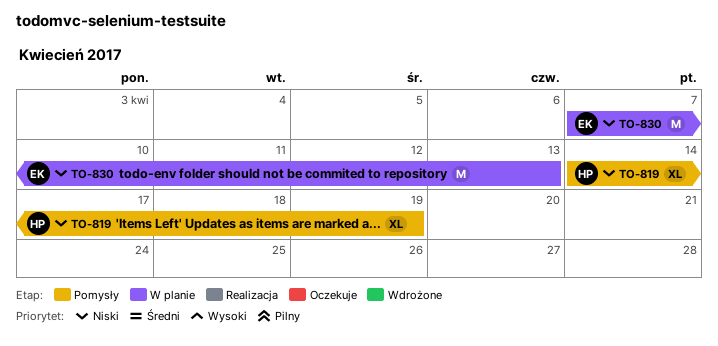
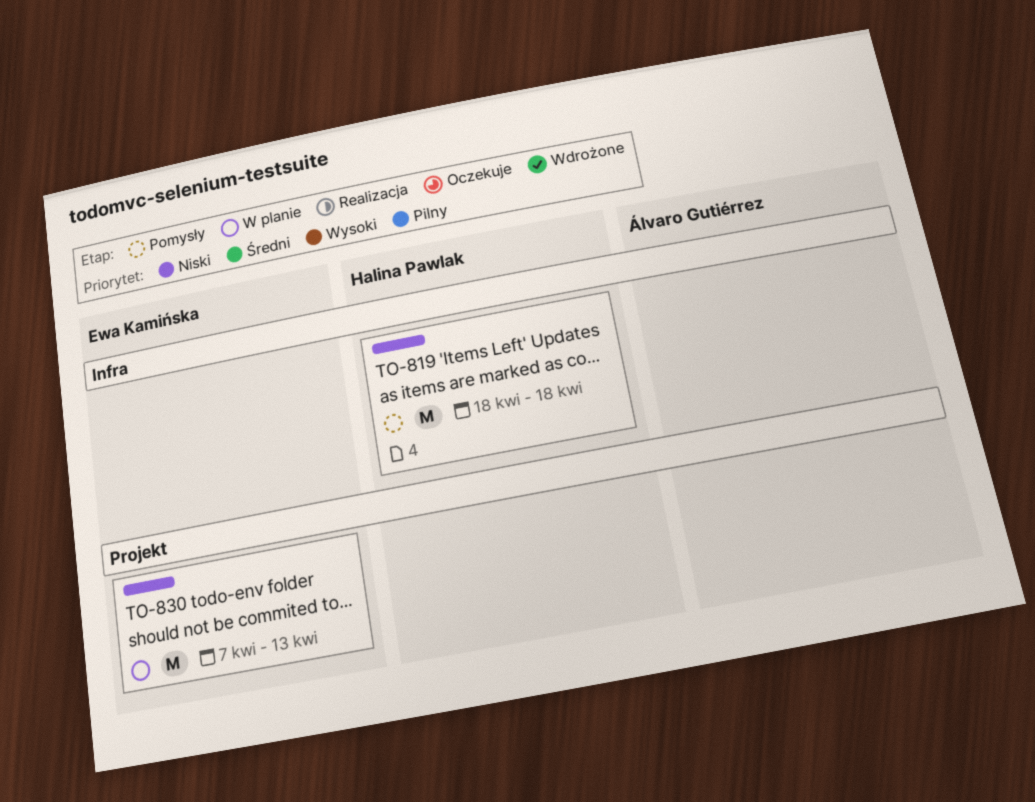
TO-819, estimate: XL -> M
TO-819, start: Apr 14 -> Apr 18
TO-819, due: Apr 19 -> Apr 18

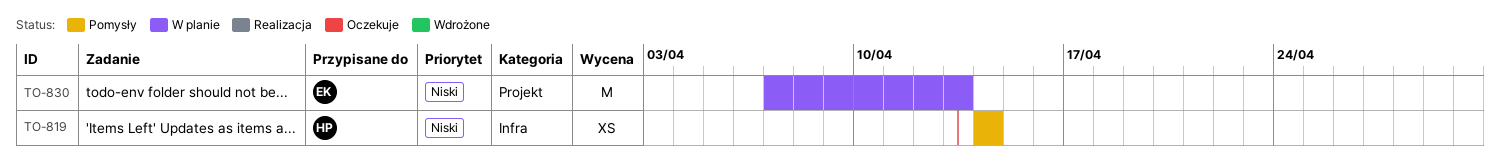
TO-819, estimate: M -> XS
TO-819, start: Apr 18 -> Apr 14
TO-819, due: Apr 18 -> Apr 14

